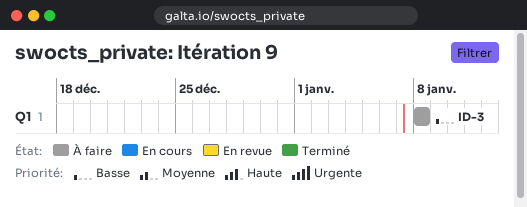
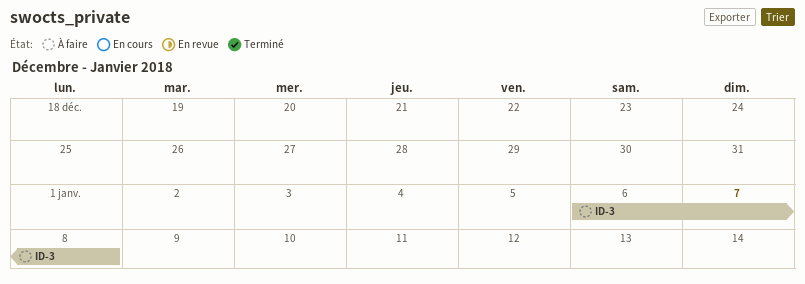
ID-3, start: Jan 8 -> Jan 6

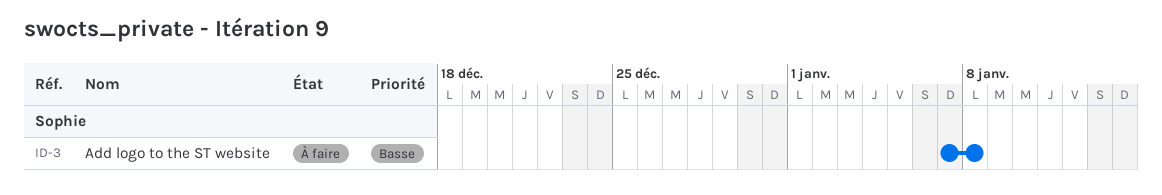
ID-3, start: Jan 6 -> Jan 7

